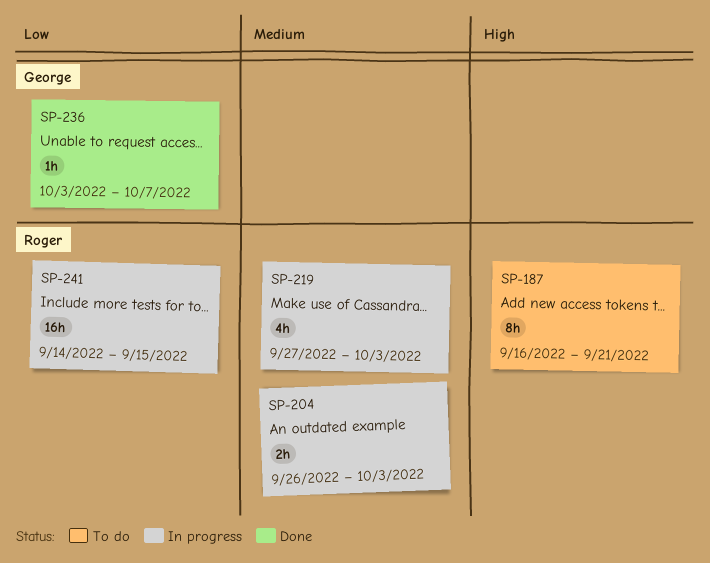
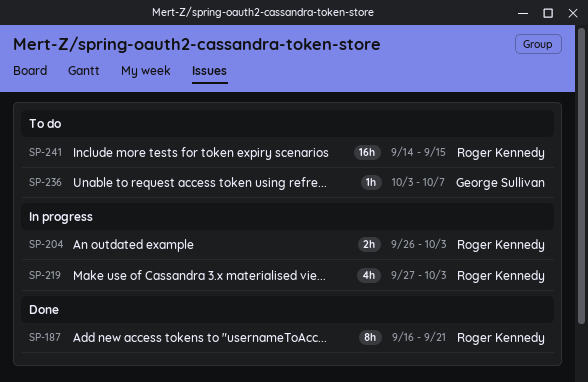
SP-187, status: To do -> Done
SP-236, status: Done -> To do
SP-241, status: In progress -> To do

